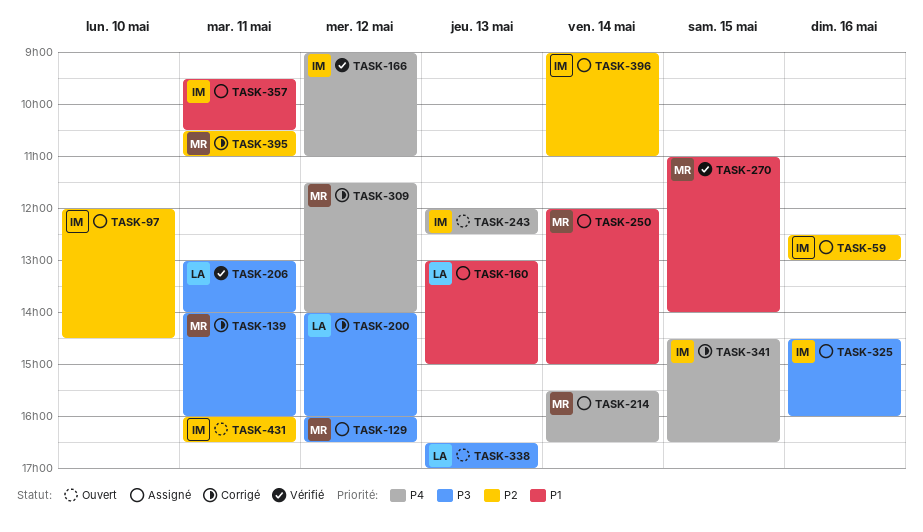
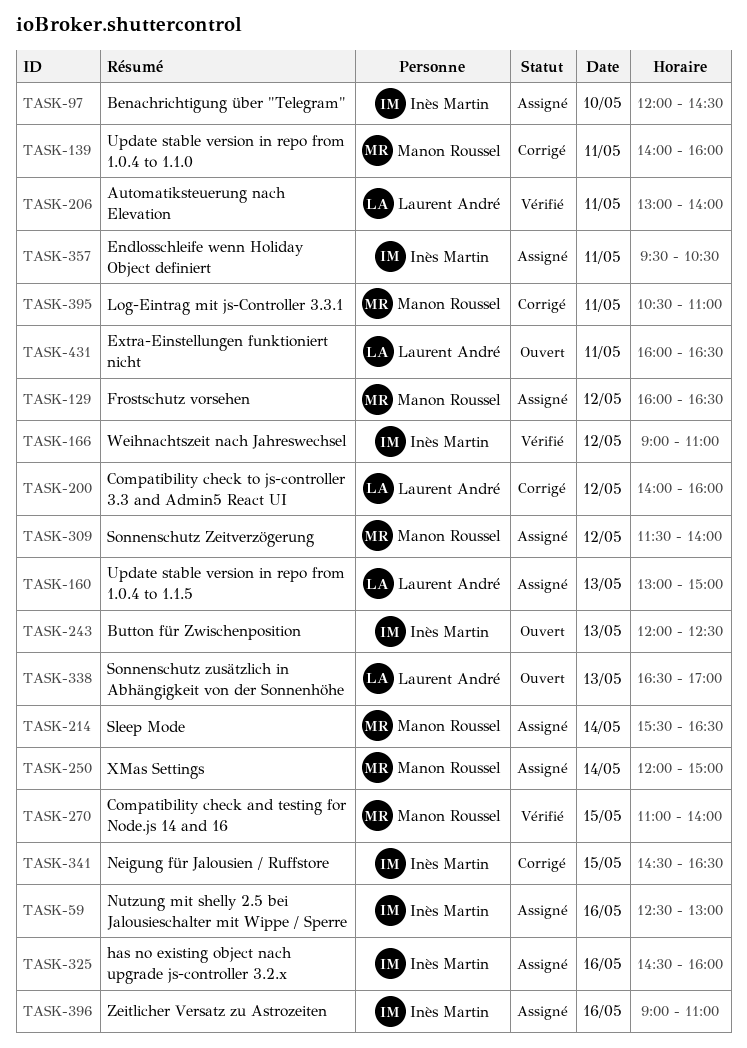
TASK-309, status: Corrigé -> Assigné
TASK-396, day: May 14 -> May 16
TASK-431, owner: Inès Martin -> Laurent André

